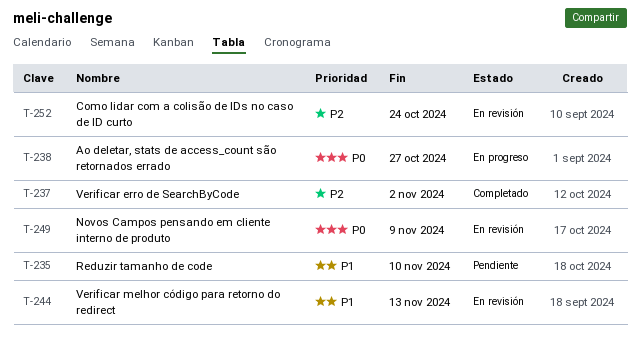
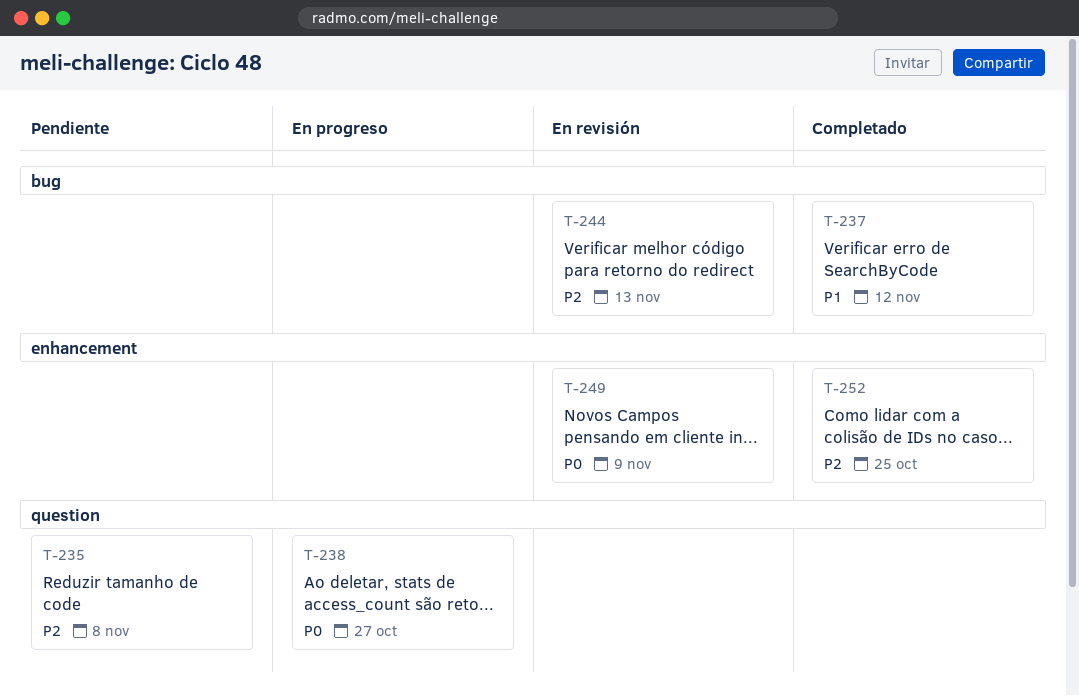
T-235, priority: P1 -> P2
T-235, due: Nov 10 -> Nov 8
T-237, priority: P2 -> P1
T-237, due: Nov 2 -> Nov 12
T-244, priority: P1 -> P2
T-252, status: En revisión -> Completado
T-252, due: Oct 24 -> Oct 25

